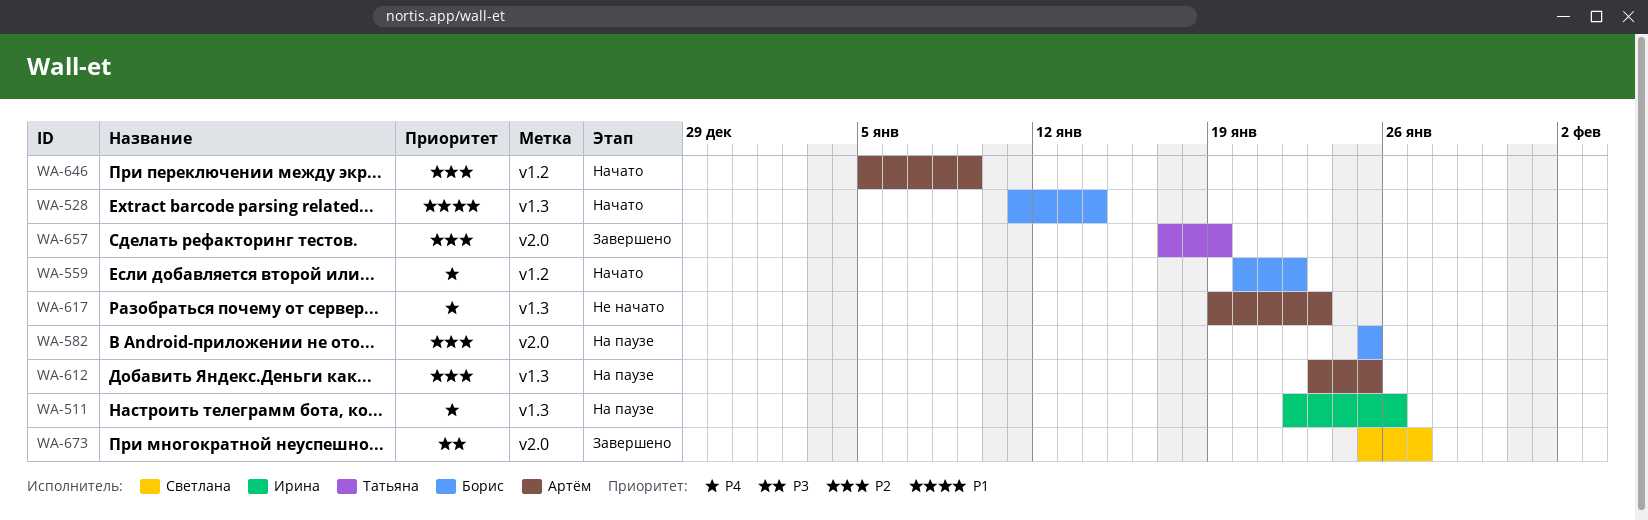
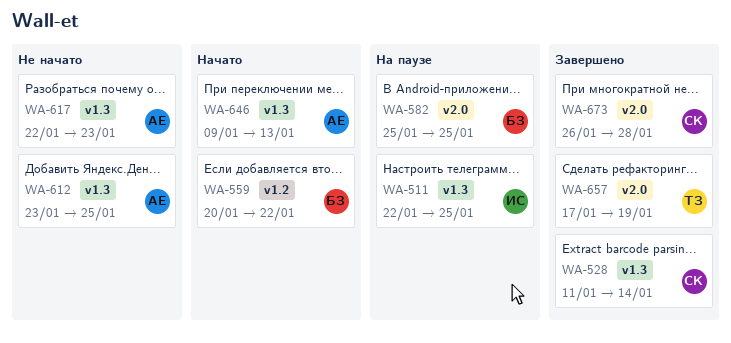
WA-511, due: Jan 26 -> Jan 25
WA-528, status: Начато -> Завершено
WA-528, owner: Борис -> Светлана
WA-612, status: На паузе -> Не начато
WA-617, start: Jan 19 -> Jan 22
WA-646, label: v1.2 -> v1.3
WA-646, start: Jan 5 -> Jan 9
WA-646, due: Jan 9 -> Jan 13
WA-673, start: Jan 25 -> Jan 26
WA-673, due: Jan 27 -> Jan 28

